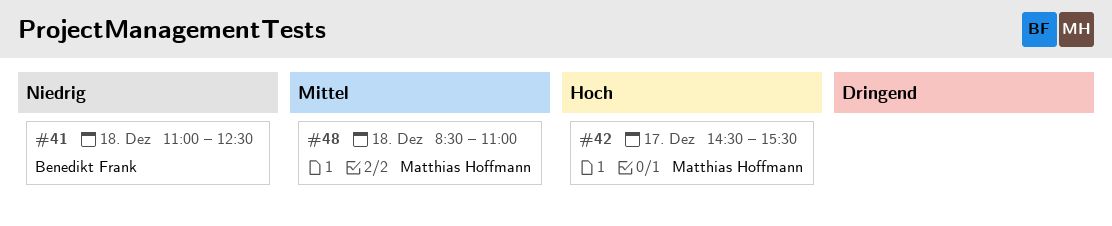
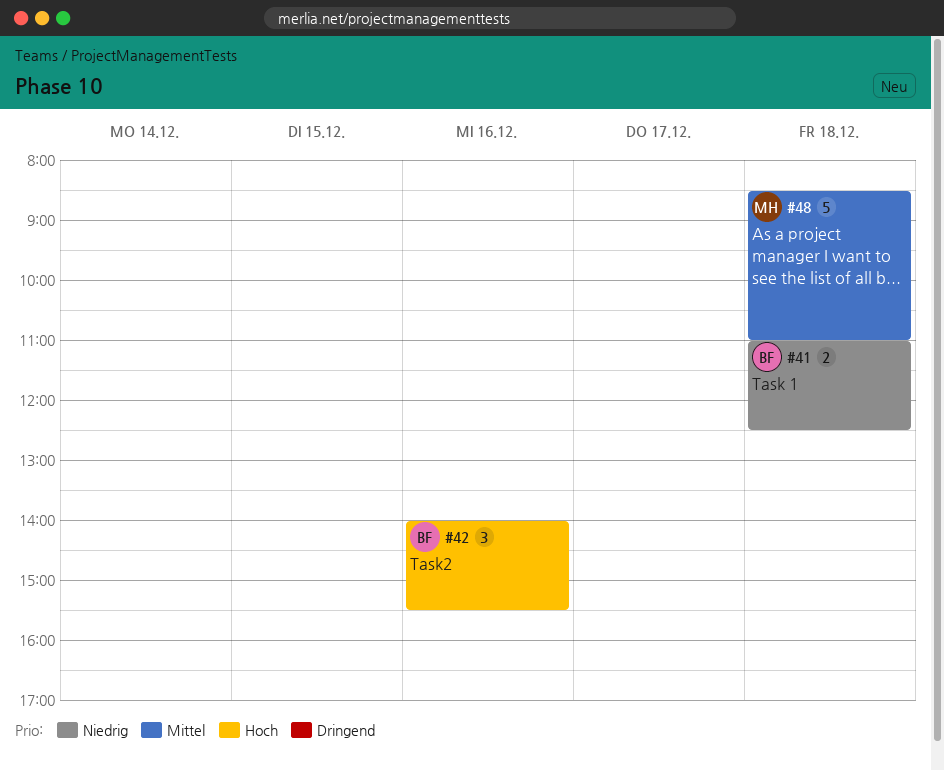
#42, owner: Matthias Hoffmann -> Benedikt Frank
#42, day: Dec 17 -> Dec 16
#42, begins: 14:30 -> 14:00

